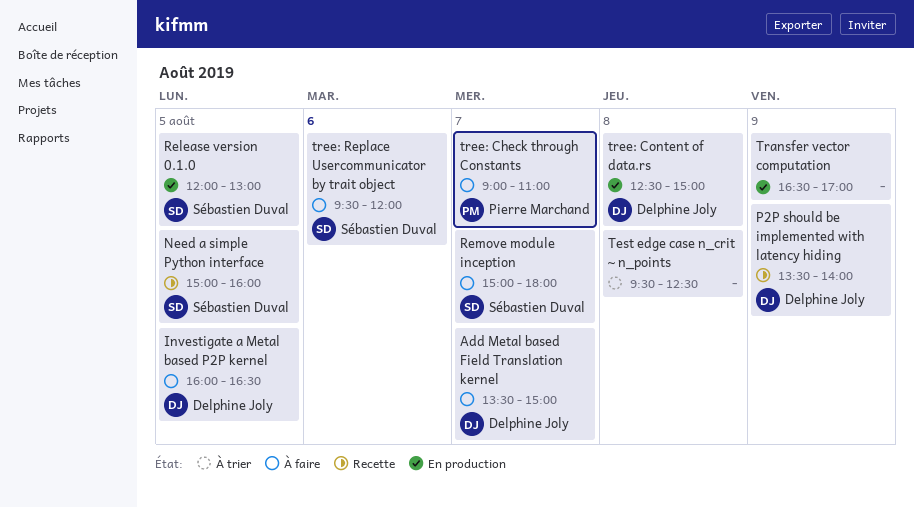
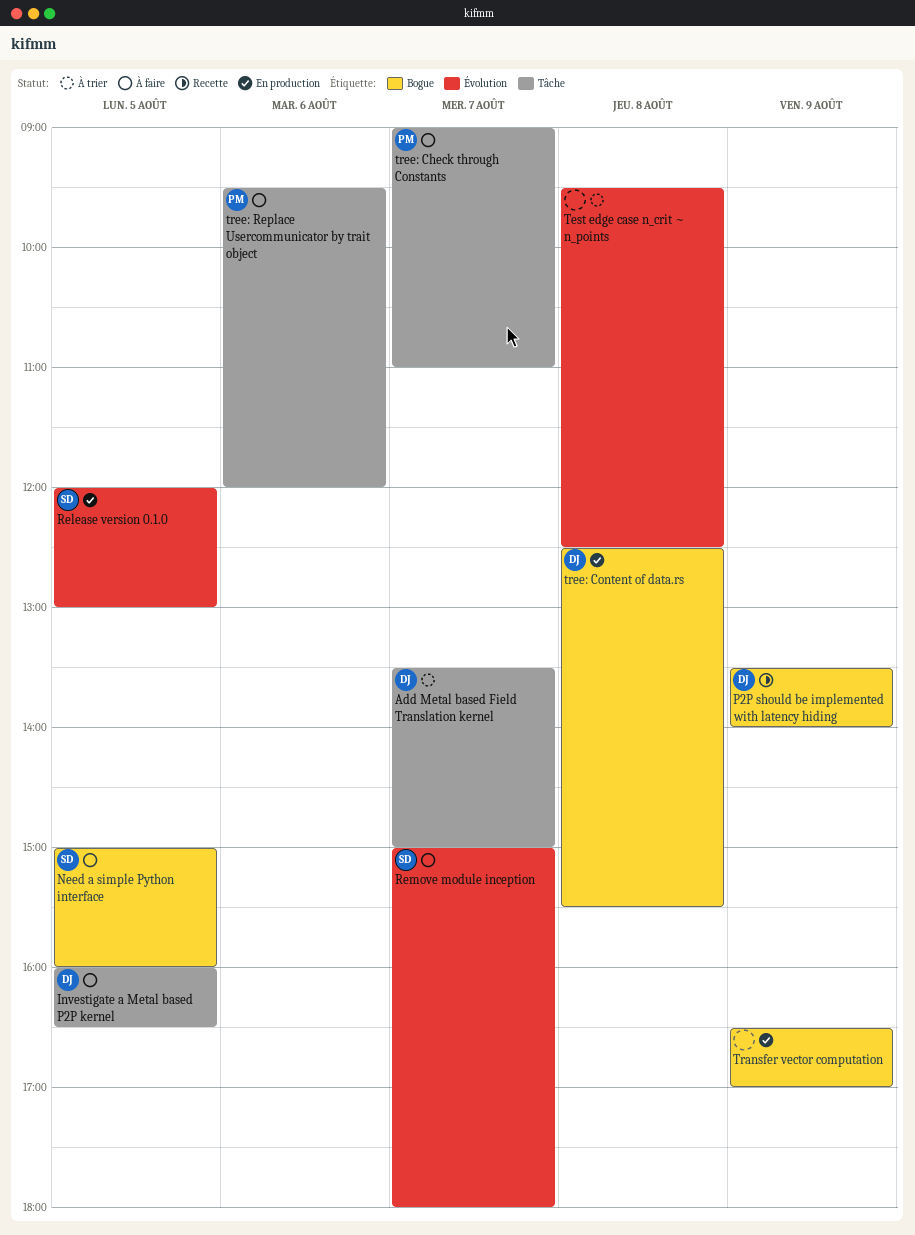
Add Metal based Field Translation kernel, status: À faire -> À trier
Need a simple Python interface, status: Recette -> À faire
tree: Content of data.rs, ends: 15:00 -> 15:30
tree: Replace Usercommunicator by trait object, owner: Sébastien Duval -> Pierre Marchand

